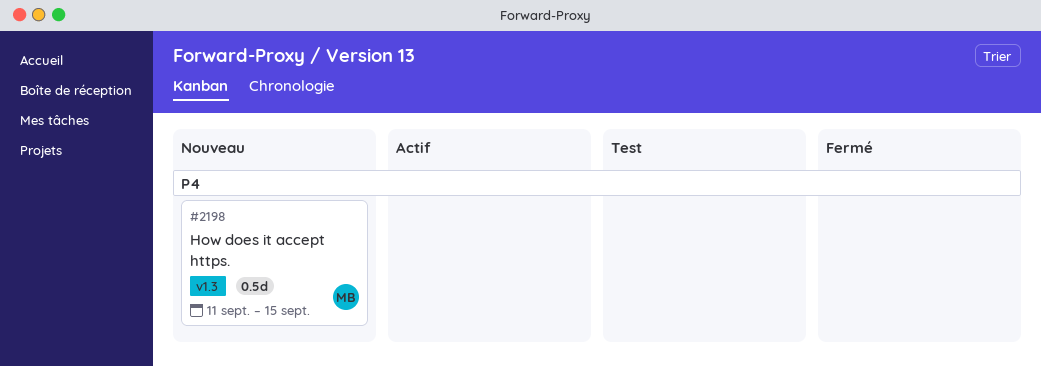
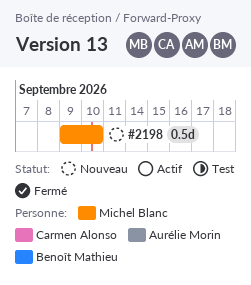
#2198, start: Sep 11 -> Sep 9
#2198, due: Sep 15 -> Sep 10

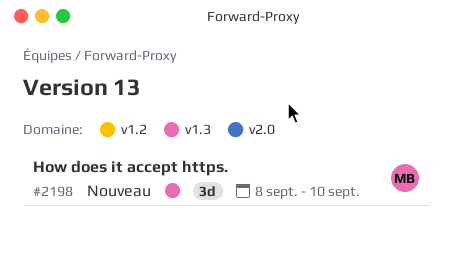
#2198, estimate: 0.5d -> 3d
#2198, start: Sep 9 -> Sep 8

